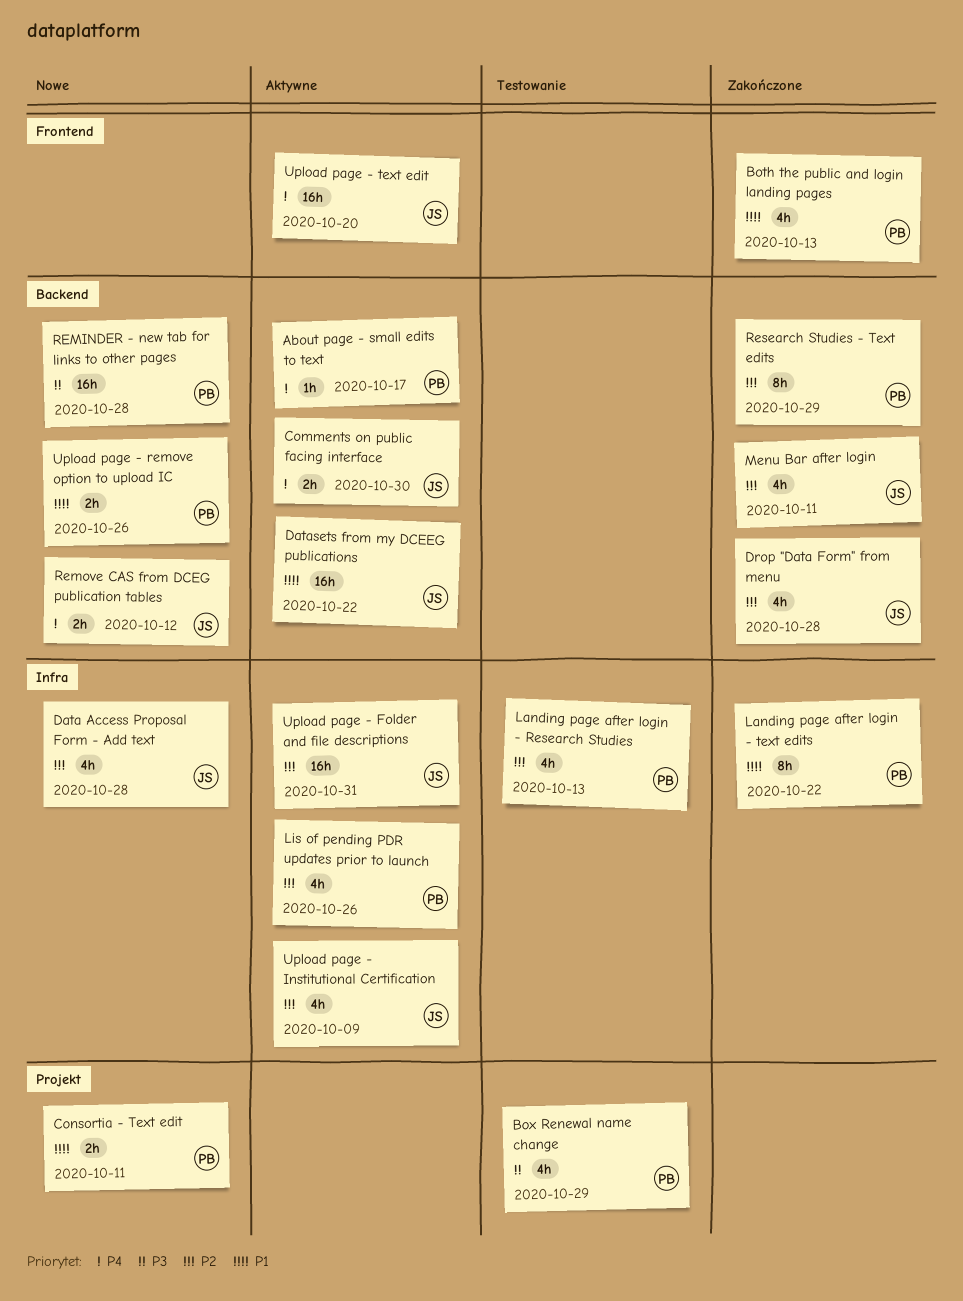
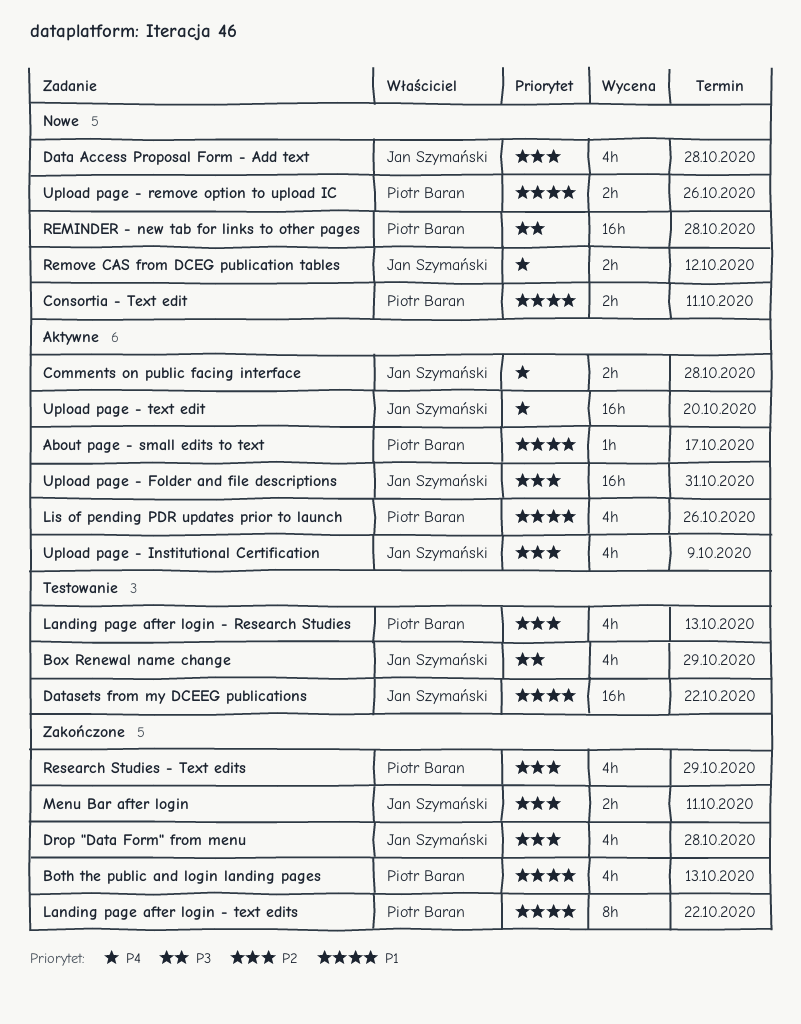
About page - small edits to text, priority: P4 -> P1
Box Renewal name change, owner: Piotr Baran -> Jan Szymański
Comments on public facing interface, due: Oct 30 -> Oct 28
Datasets from my DCEEG publications, status: Aktywne -> Testowanie
Lis of pending PDR updates prior to launch, priority: P2 -> P1
Menu Bar after login, estimate: 4h -> 2h
Research Studies - Text edits, estimate: 8h -> 4h

